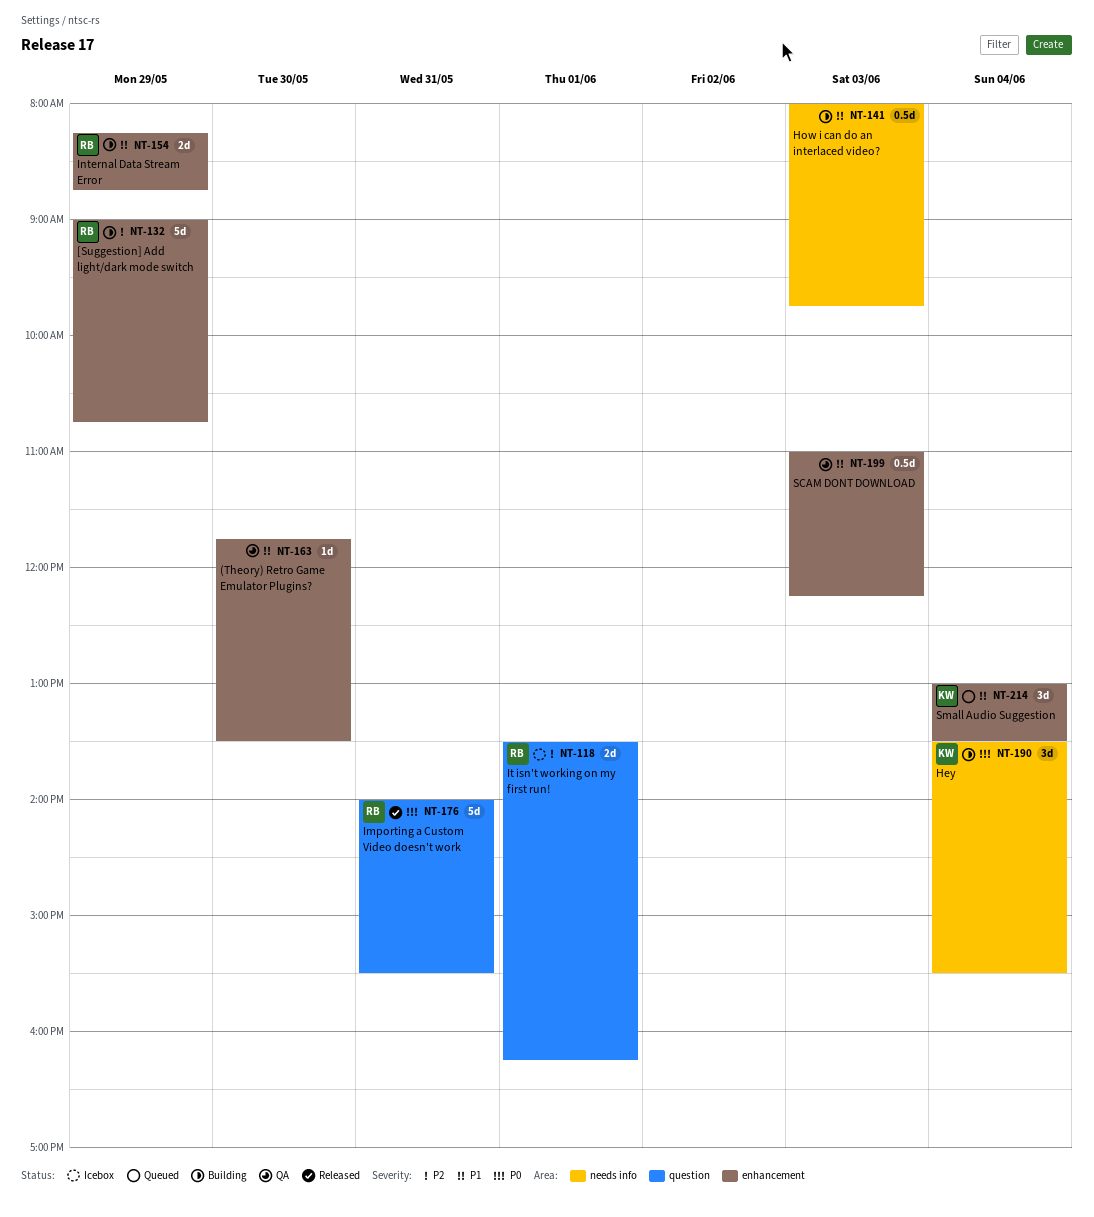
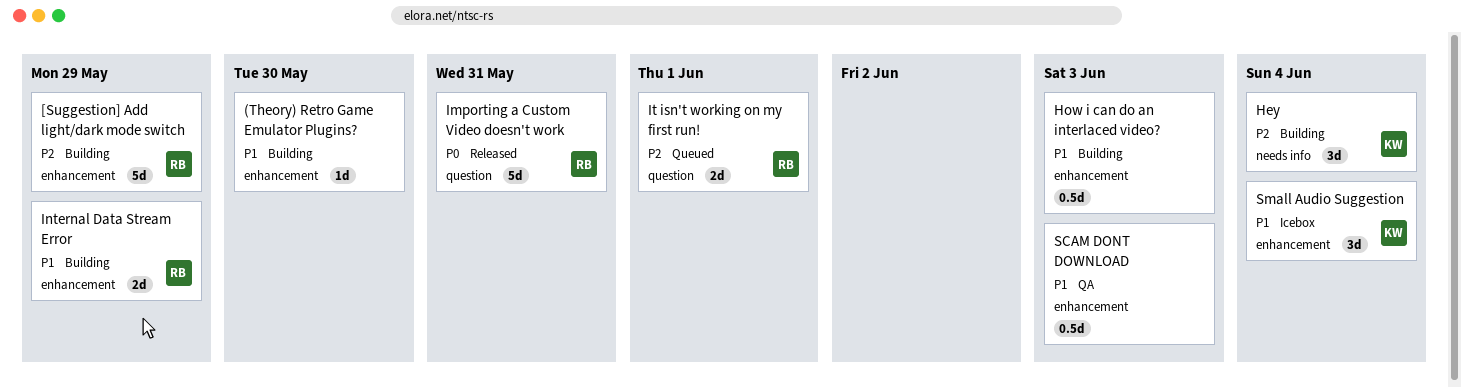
(Theory) Retro Game Emulator Plugins?, status: QA -> Building
Hey, priority: P0 -> P2
How i can do an interlaced video?, label: needs info -> enhancement
It isn't working on my first run!, status: Icebox -> Queued
Small Audio Suggestion, status: Queued -> Icebox

